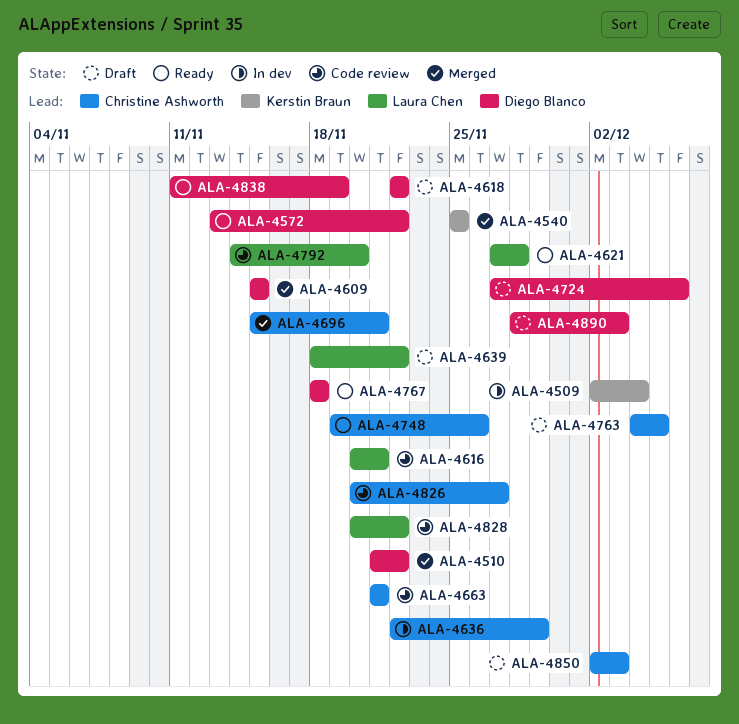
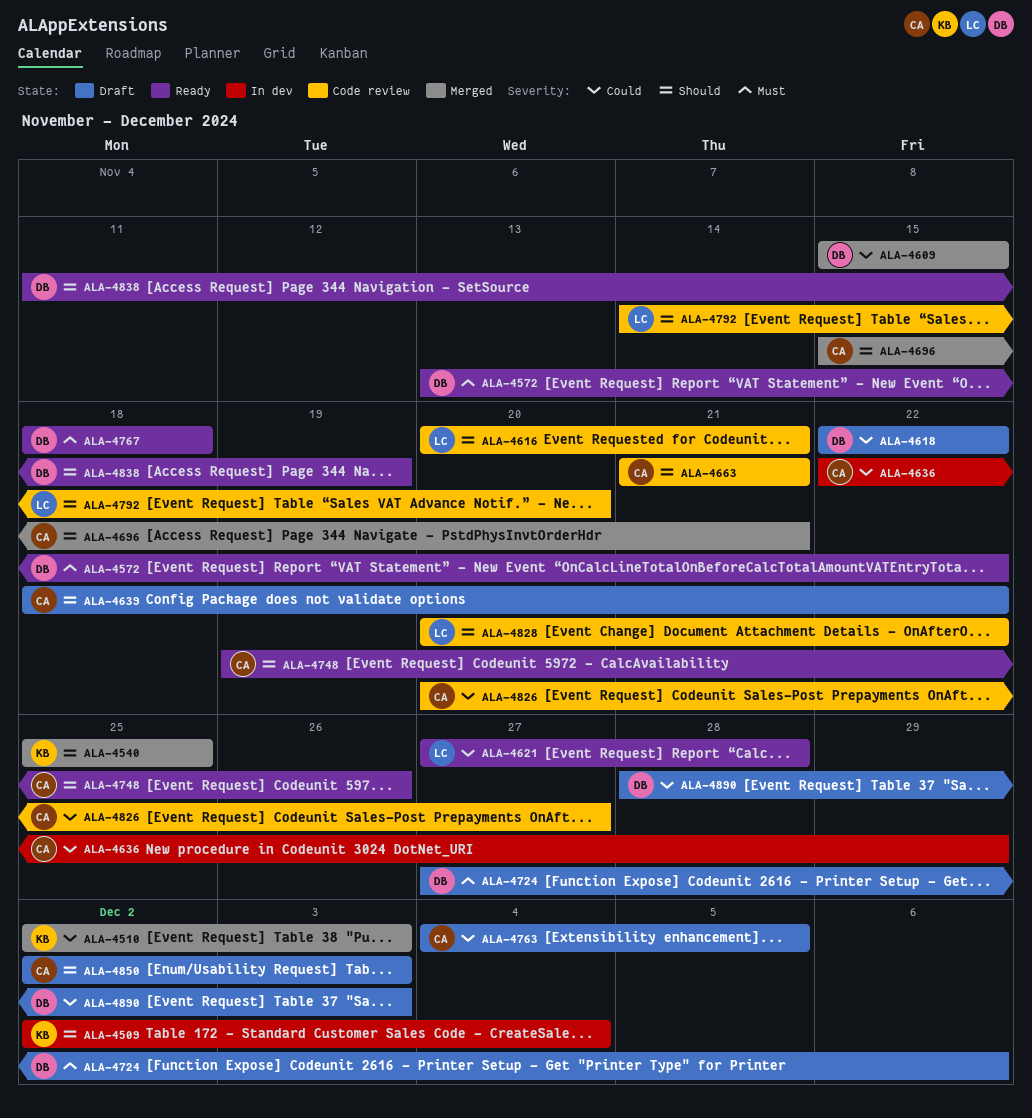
ALA-4510, owner: Diego Blanco -> Kerstin Braun
ALA-4510, start: Nov 21 -> Dec 2
ALA-4510, due: Nov 22 -> Dec 3
ALA-4639, owner: Laura Chen -> Christine Ashworth

